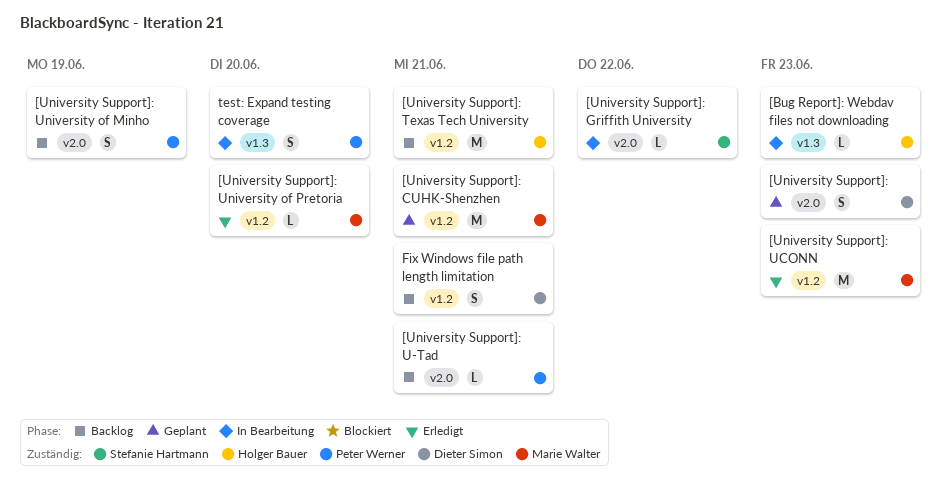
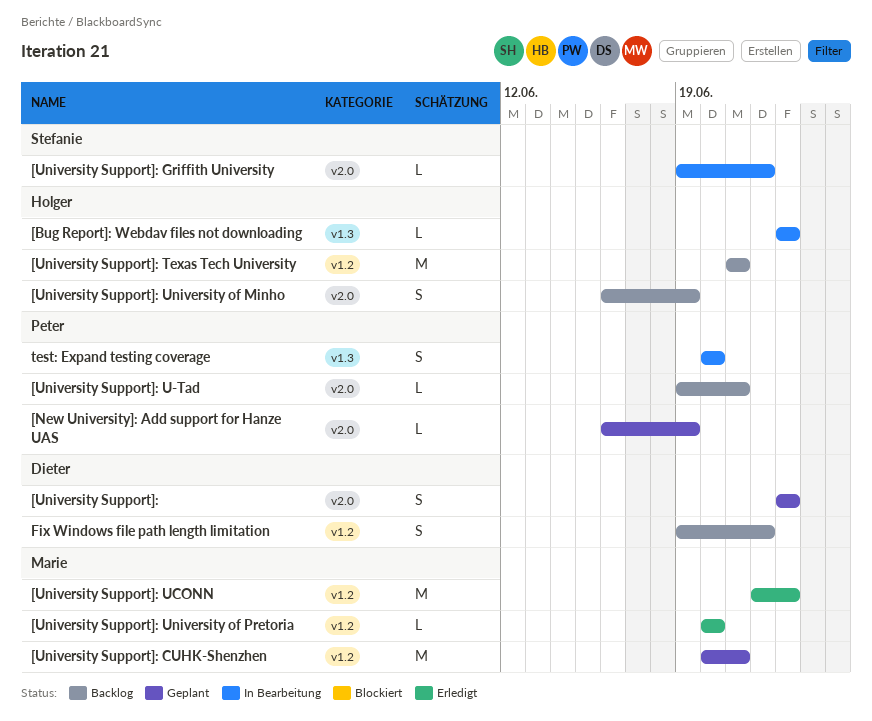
[New University]: Add support for Hanze UAS: none -> present
[University Support]: University of Minho, owner: Peter Werner -> Holger Bauer
Fix Windows file path length limitation, due: Jun 21 -> Jun 22

